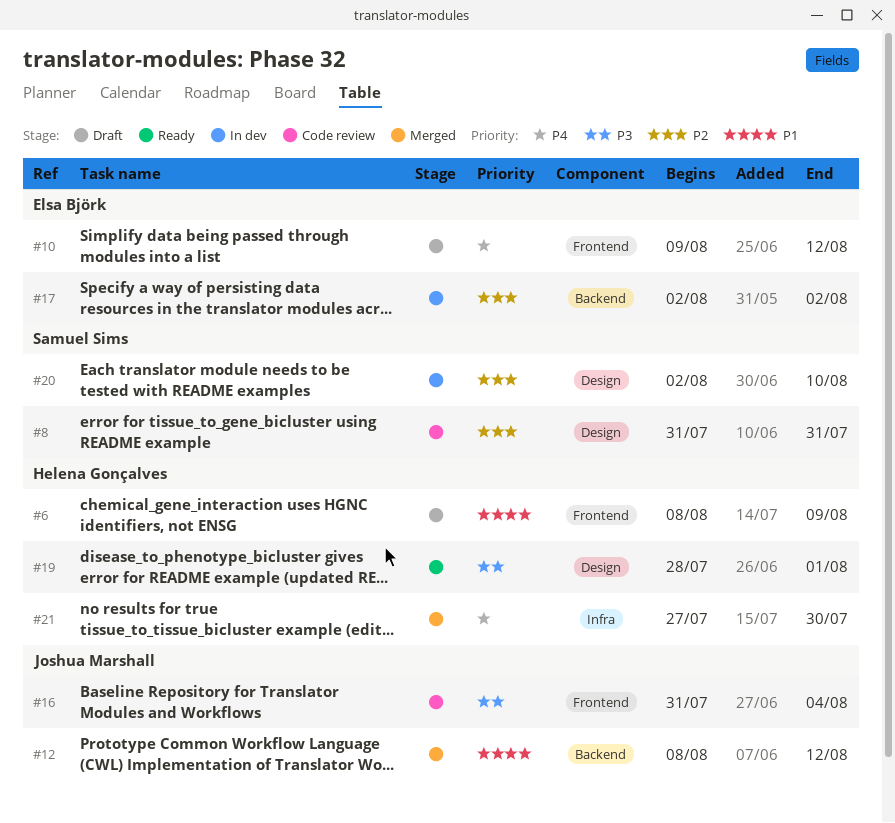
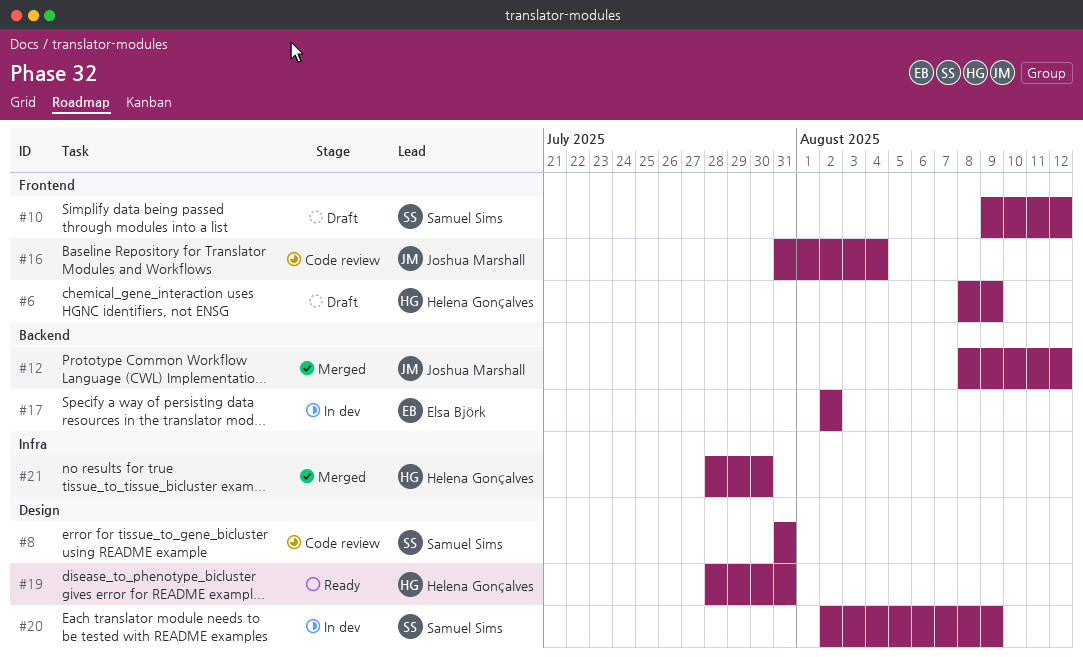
#10, owner: Elsa Björk -> Samuel Sims
#19, due: Aug 1 -> Jul 31
#20, due: Aug 10 -> Aug 9
#21, start: Jul 27 -> Jul 28

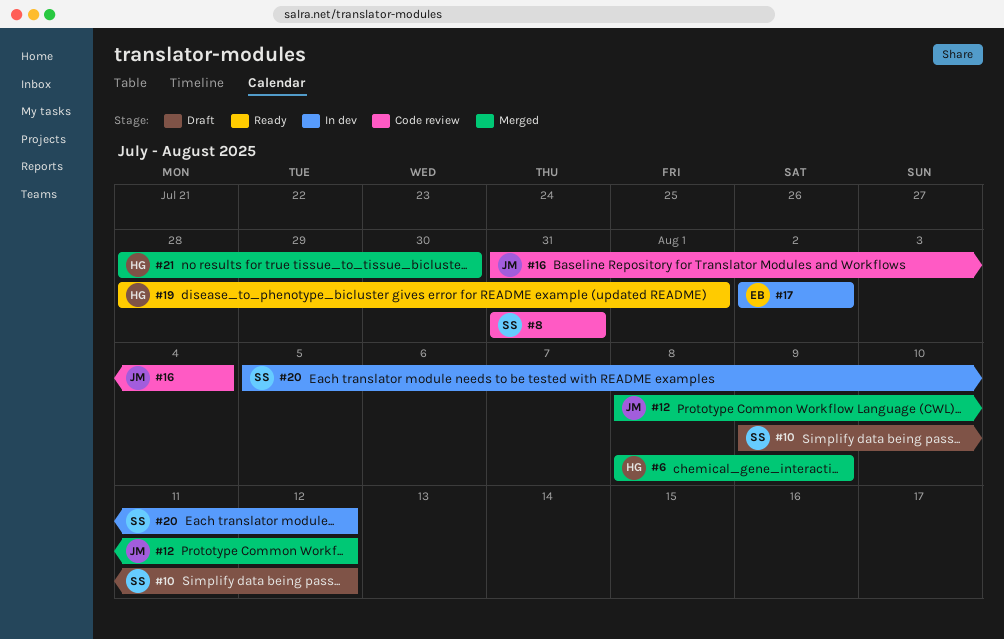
#6, status: Draft -> Merged
#19, due: Jul 31 -> Aug 1
#20, start: Aug 2 -> Aug 5
#20, due: Aug 9 -> Aug 12

